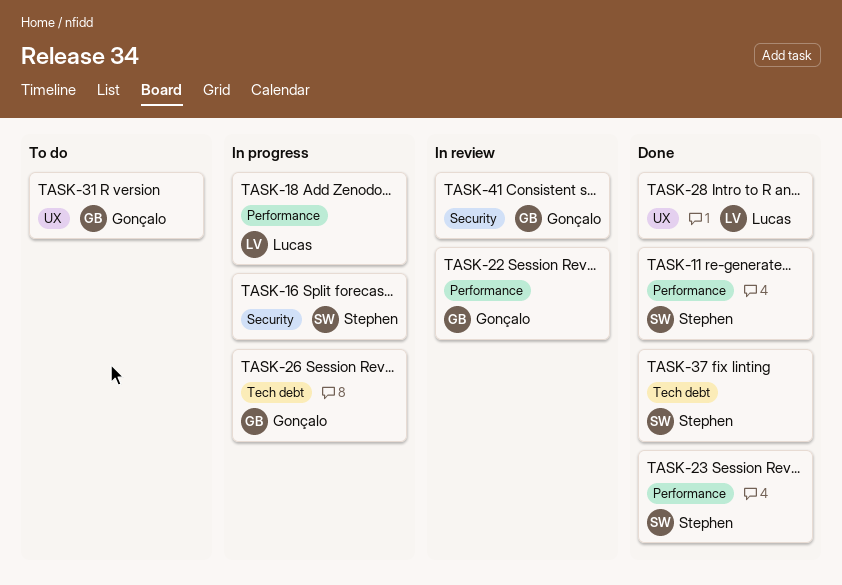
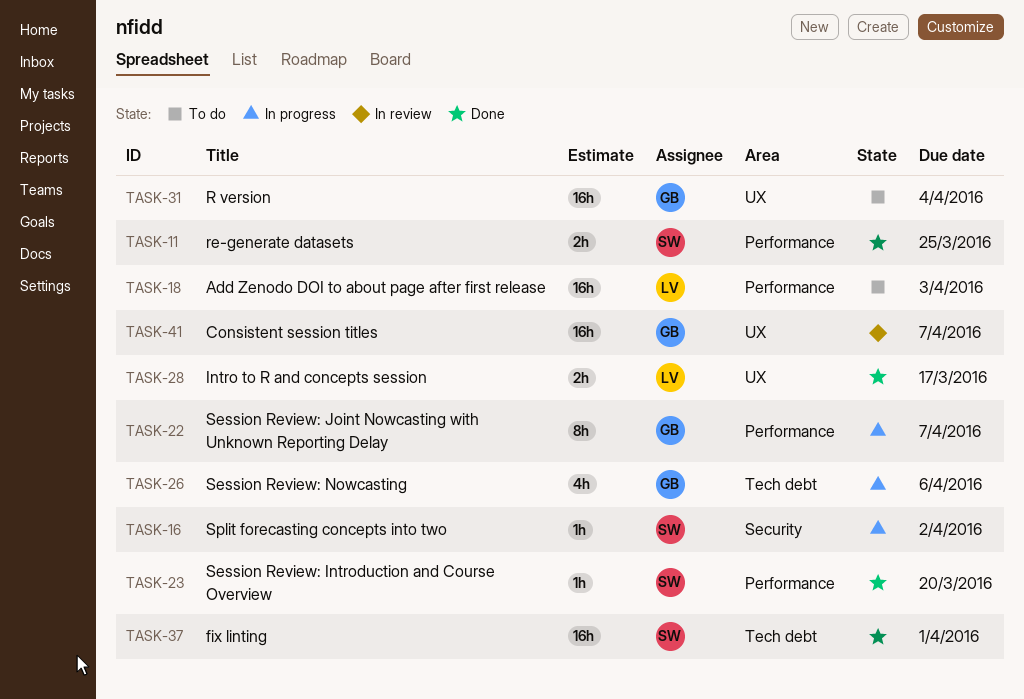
TASK-18, status: In progress -> To do
TASK-22, status: In review -> In progress
TASK-41, label: Security -> UX

